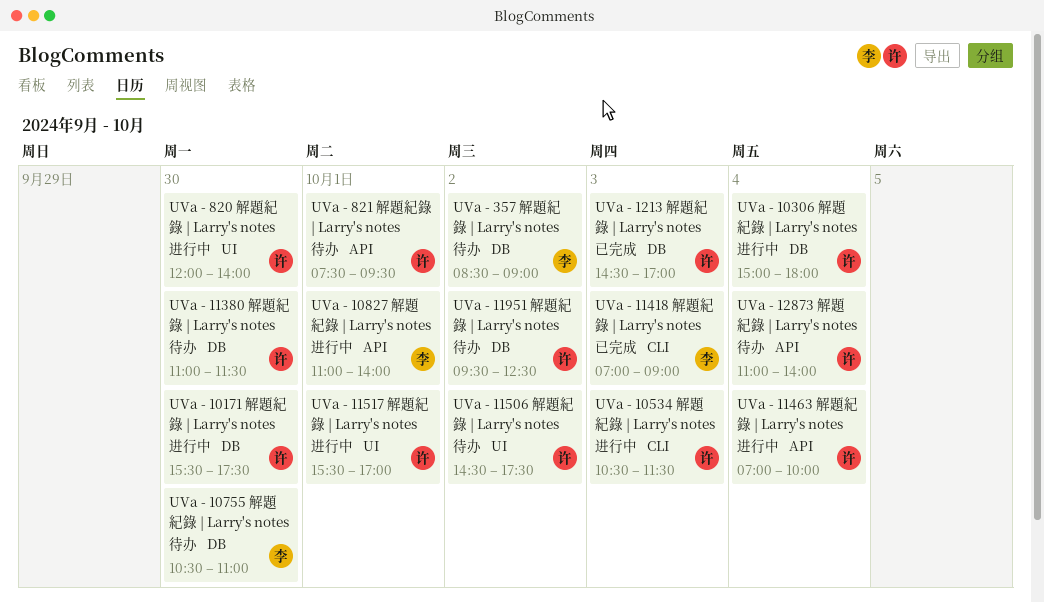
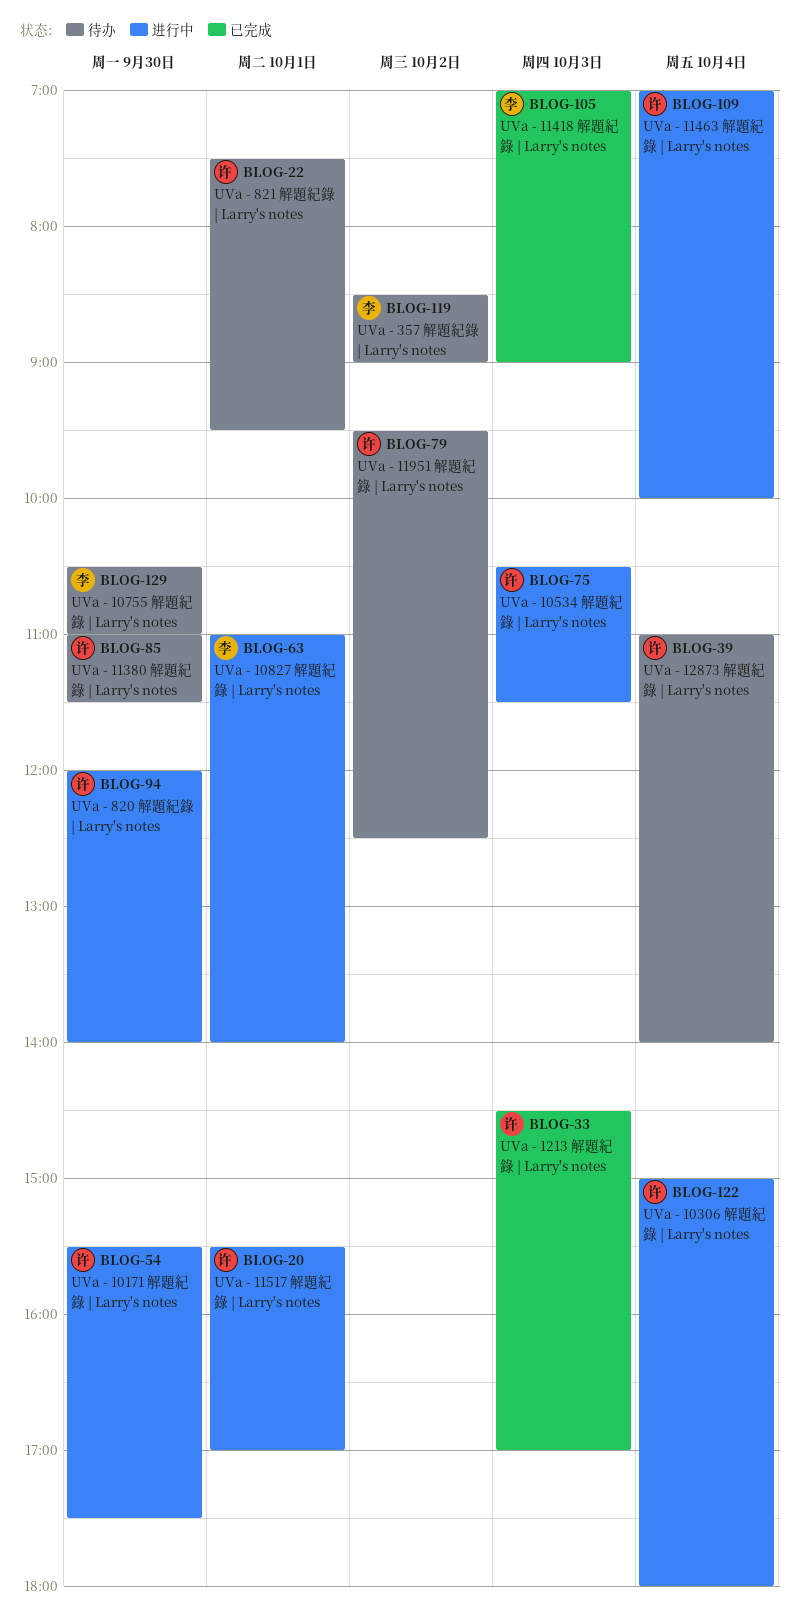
UVa - 11506 解題紀錄 | Larry's notes: present -> none

